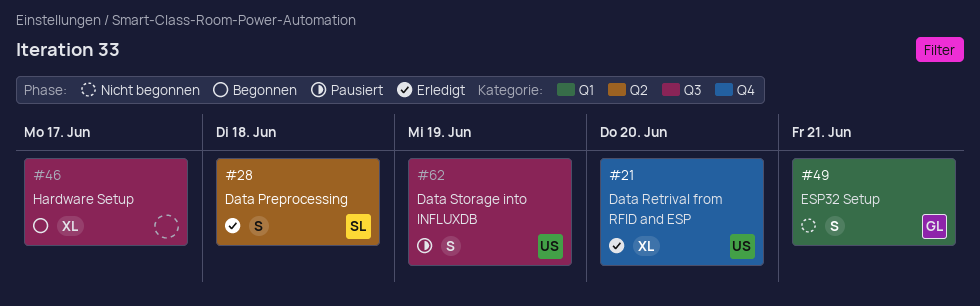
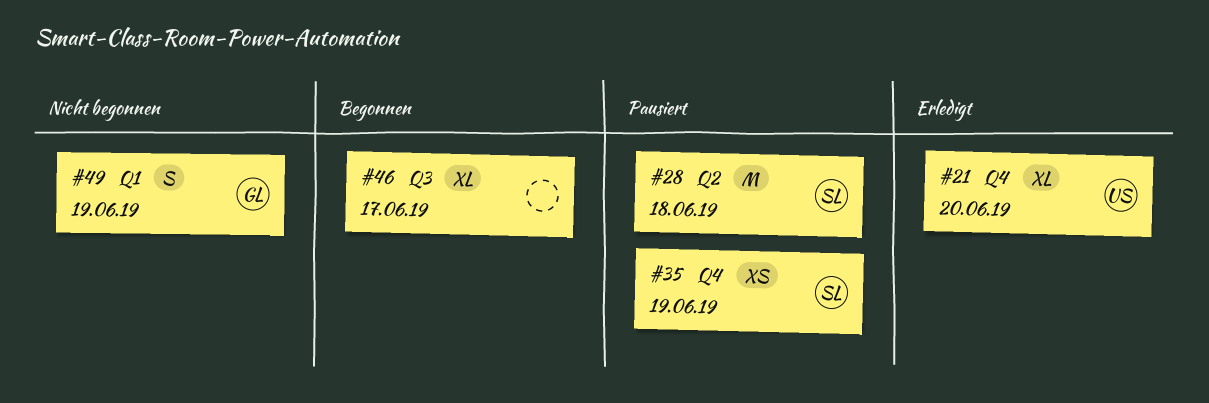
#28, status: Erledigt -> Pausiert
#28, estimate: S -> M
#35: none -> present
#49, due: Jun 21 -> Jun 19
#62: present -> none

